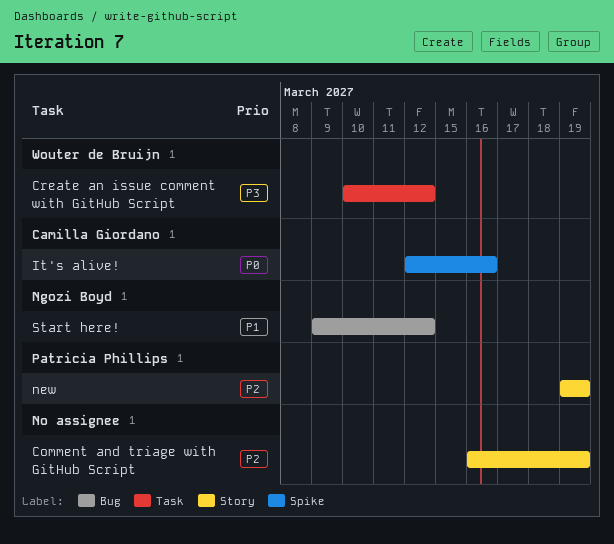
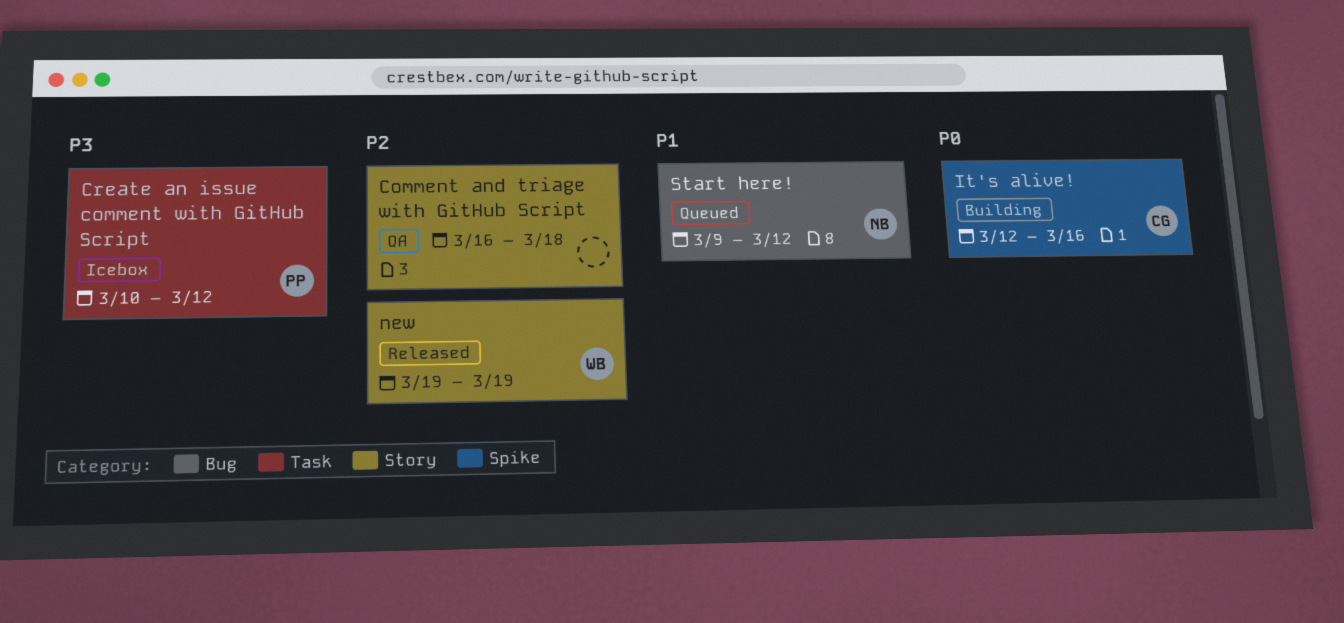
Comment and triage with GitHub Script, due: Mar 19 -> Mar 18
Create an issue comment with GitHub Script, owner: Wouter de Bruijn -> Patricia Phillips
new, owner: Patricia Phillips -> Wouter de Bruijn

